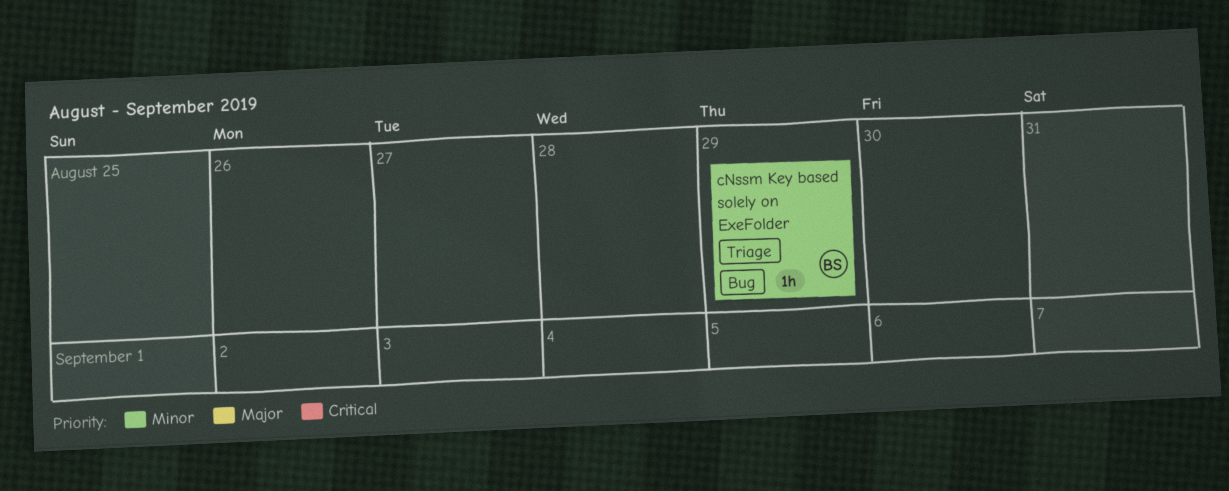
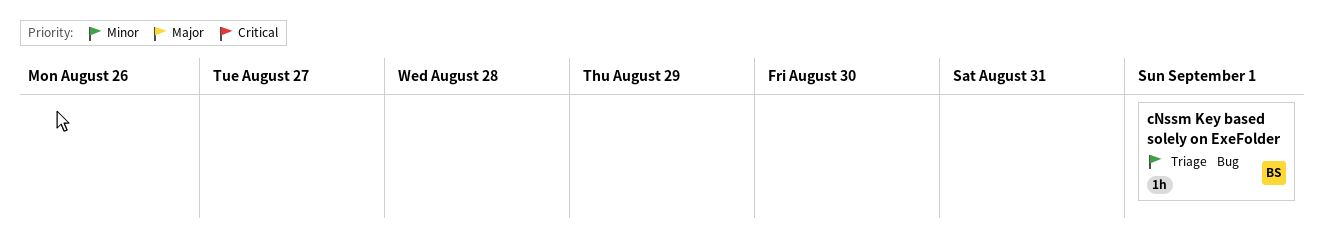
cNssm Key based solely on ExeFolder, due: Aug 29 -> Sep 1

